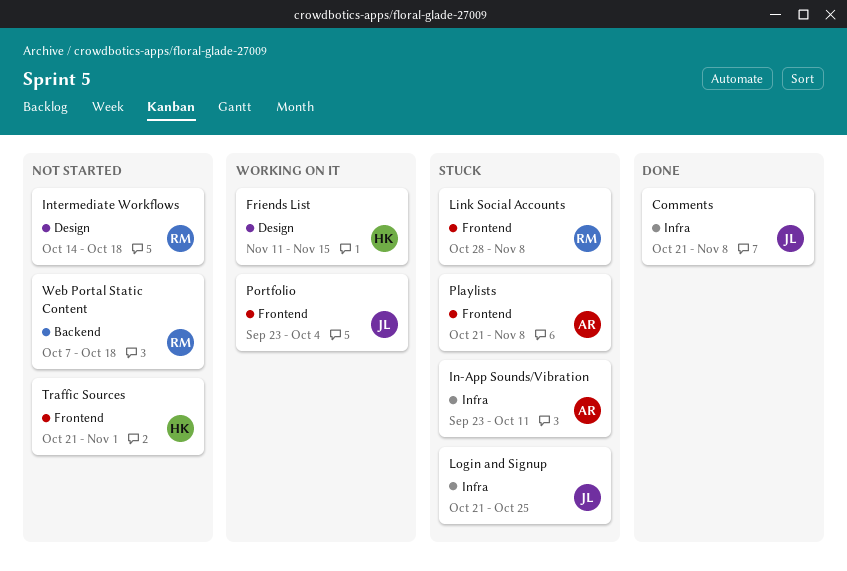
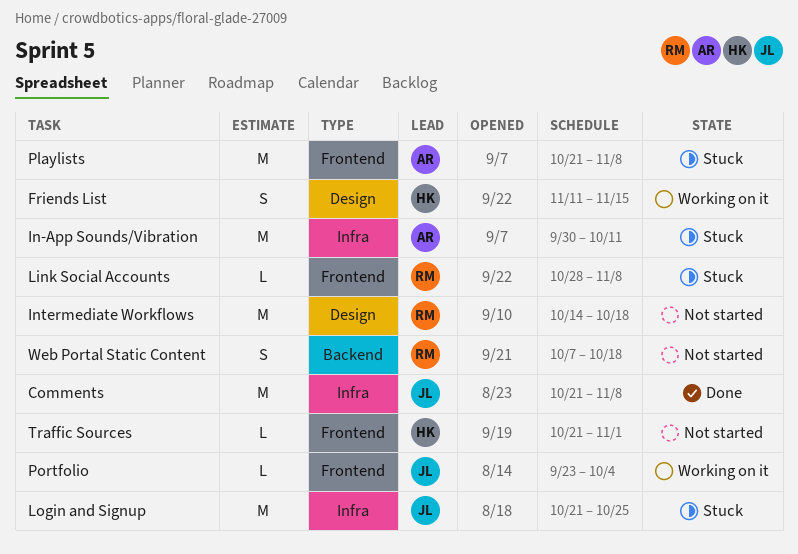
In-App Sounds/Vibration, start: Sep 23 -> Sep 30

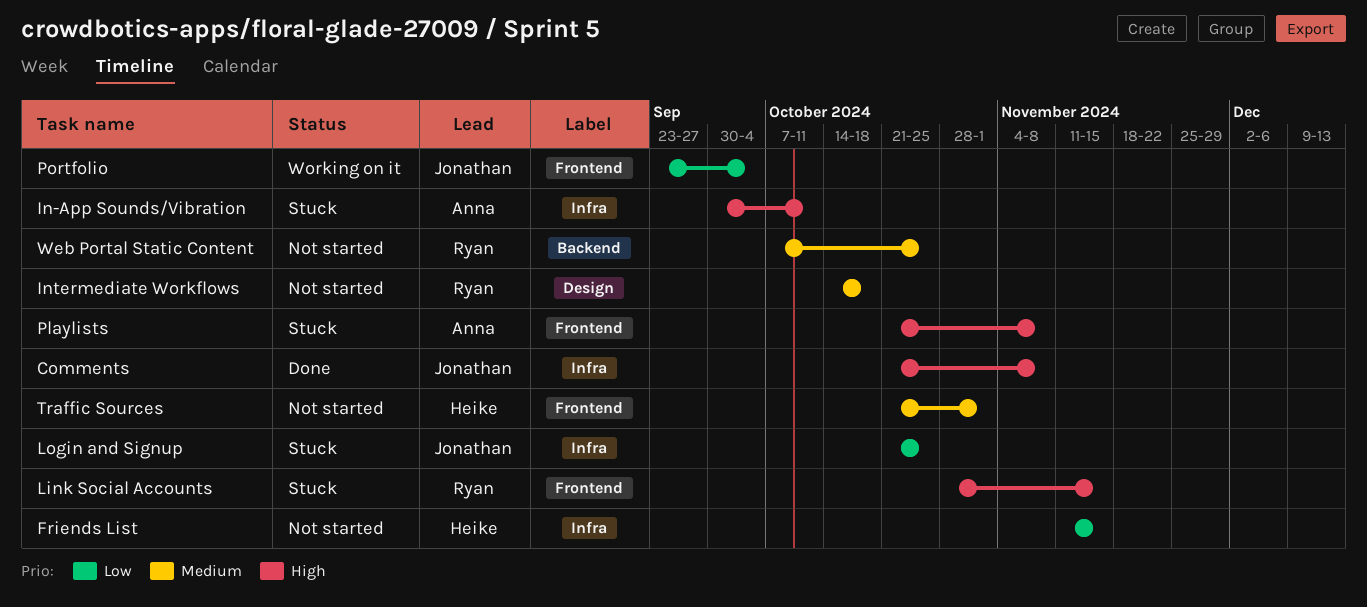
Friends List, status: Working on it -> Not started
Friends List, label: Design -> Infra
Link Social Accounts, due: Nov 8 -> Nov 15
Web Portal Static Content, due: Oct 18 -> Oct 25

